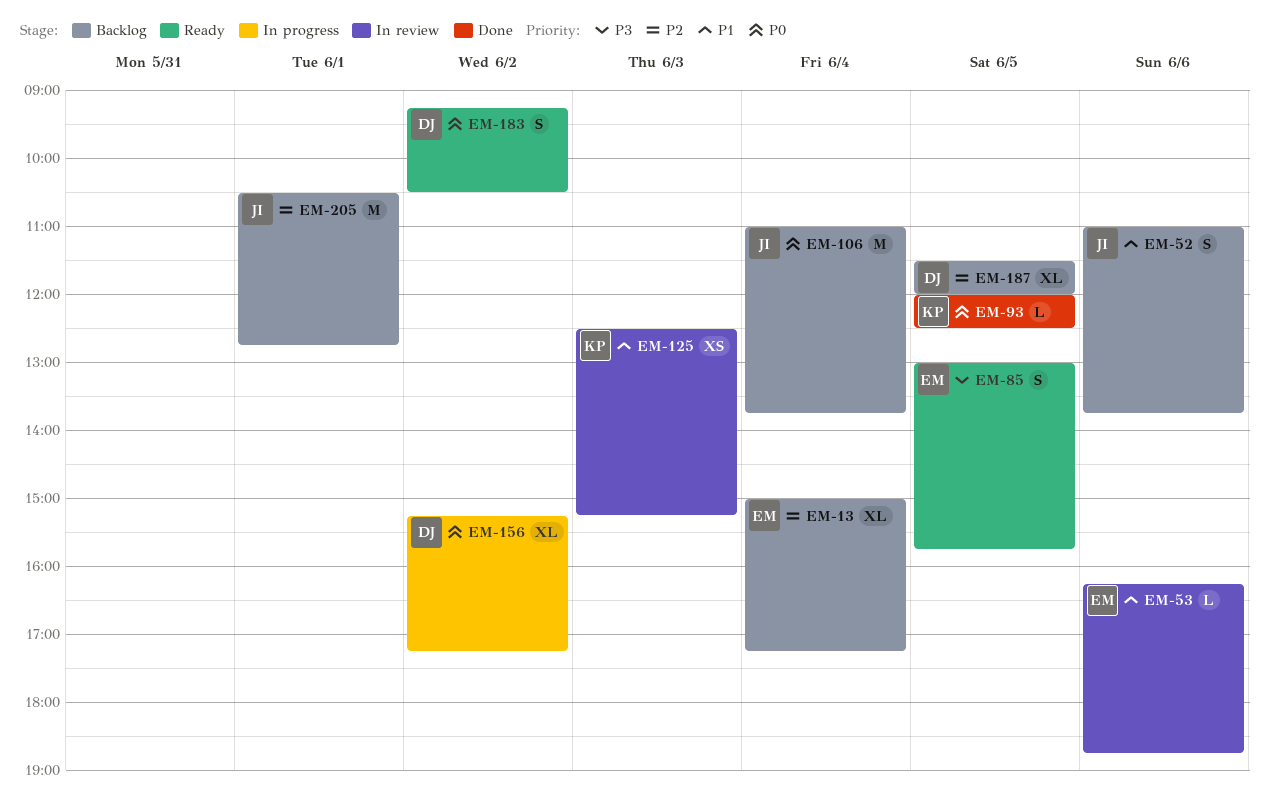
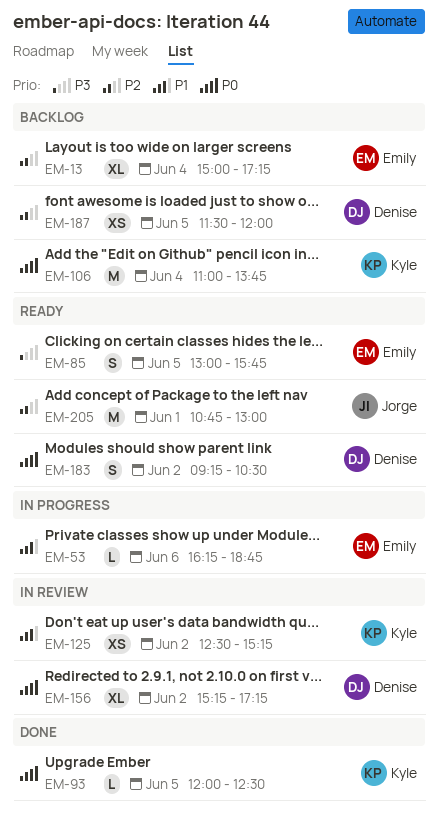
EM-52: present -> none
EM-53, status: In review -> In progress
EM-106, owner: Jorge -> Kyle
EM-125, day: Jun 3 -> Jun 2
EM-156, status: In progress -> In review
EM-187, estimate: XL -> XS
EM-205, status: Backlog -> Ready
EM-205, begins: 10:30 -> 10:45
EM-205, ends: 12:45 -> 13:00

